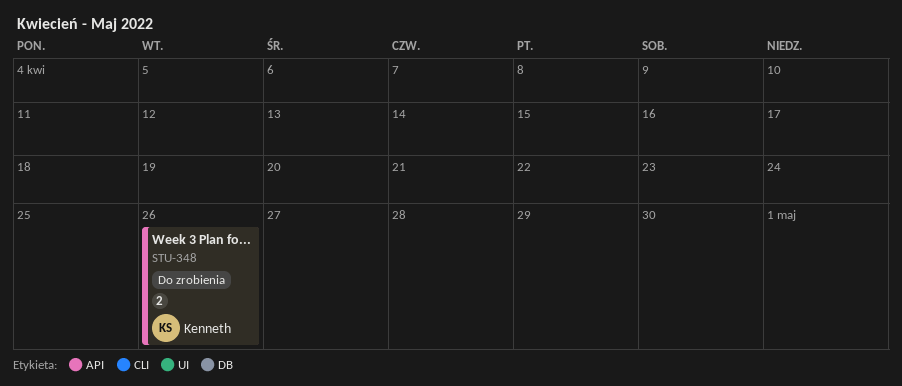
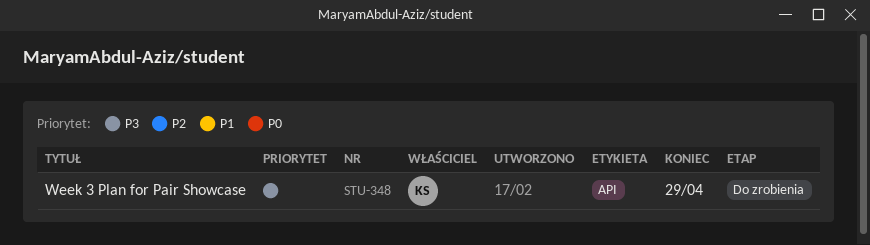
STU-348, due: Apr 26 -> Apr 29

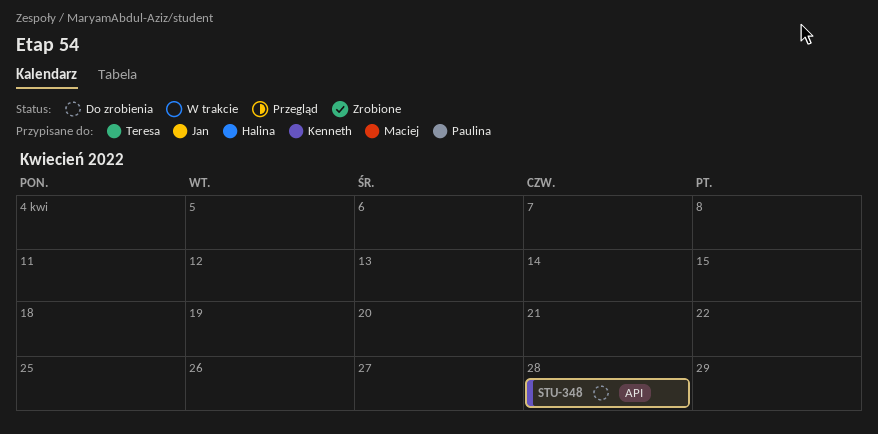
STU-348, due: Apr 29 -> Apr 28

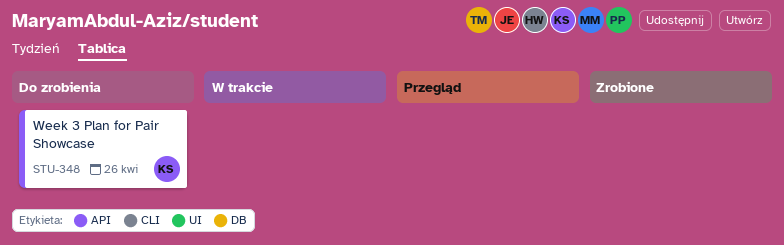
STU-348, due: Apr 28 -> Apr 26

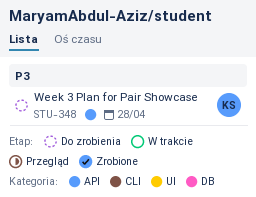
STU-348, due: Apr 26 -> Apr 28

